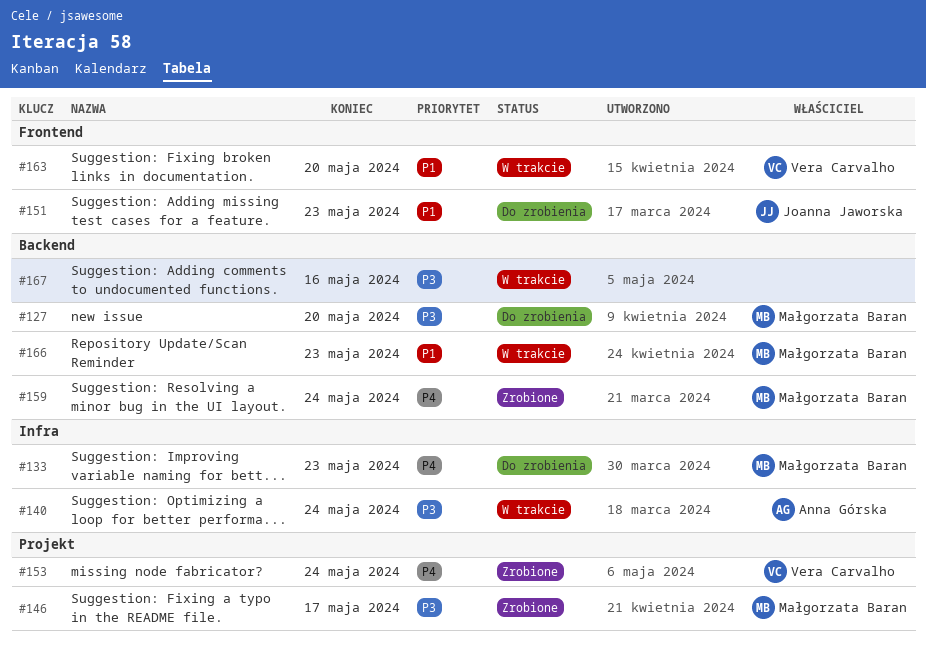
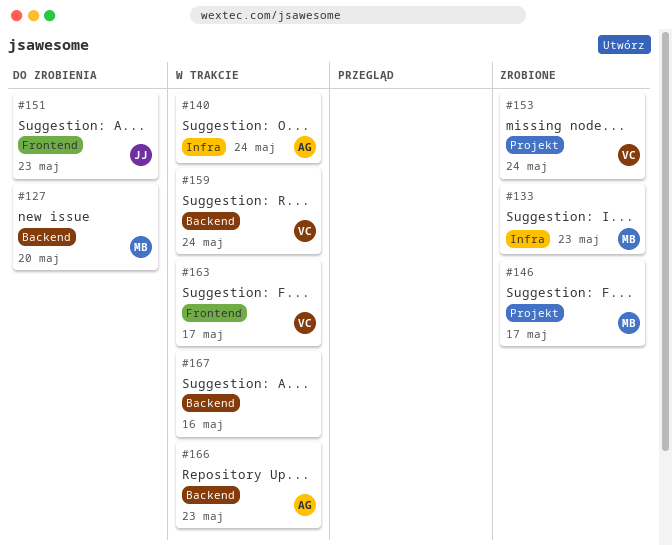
#133, status: Do zrobienia -> Zrobione
#159, status: Zrobione -> W trakcie
#159, owner: Małgorzata Baran -> Vera Carvalho
#163, due: May 20 -> May 17
#166, owner: Małgorzata Baran -> Anna Górska

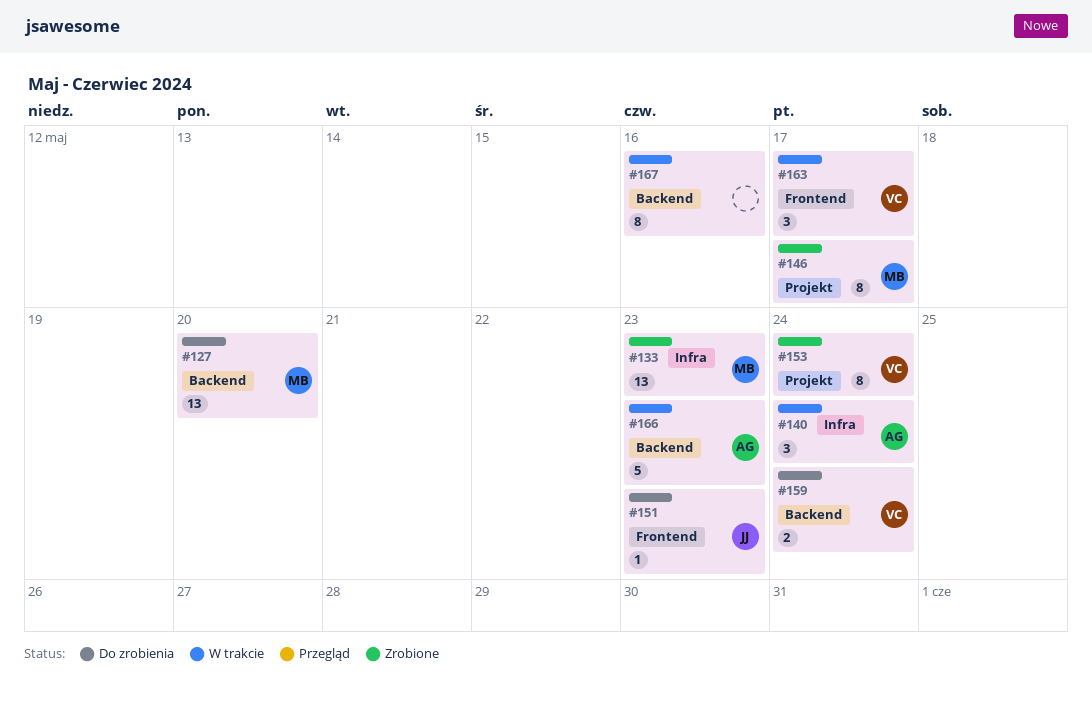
#159, status: W trakcie -> Do zrobienia

